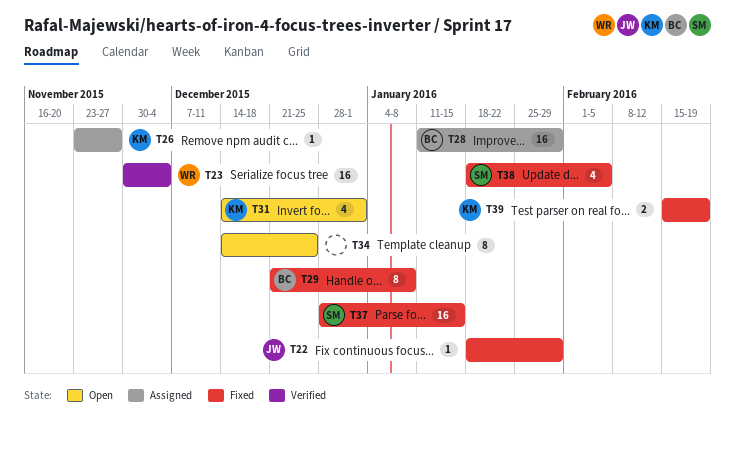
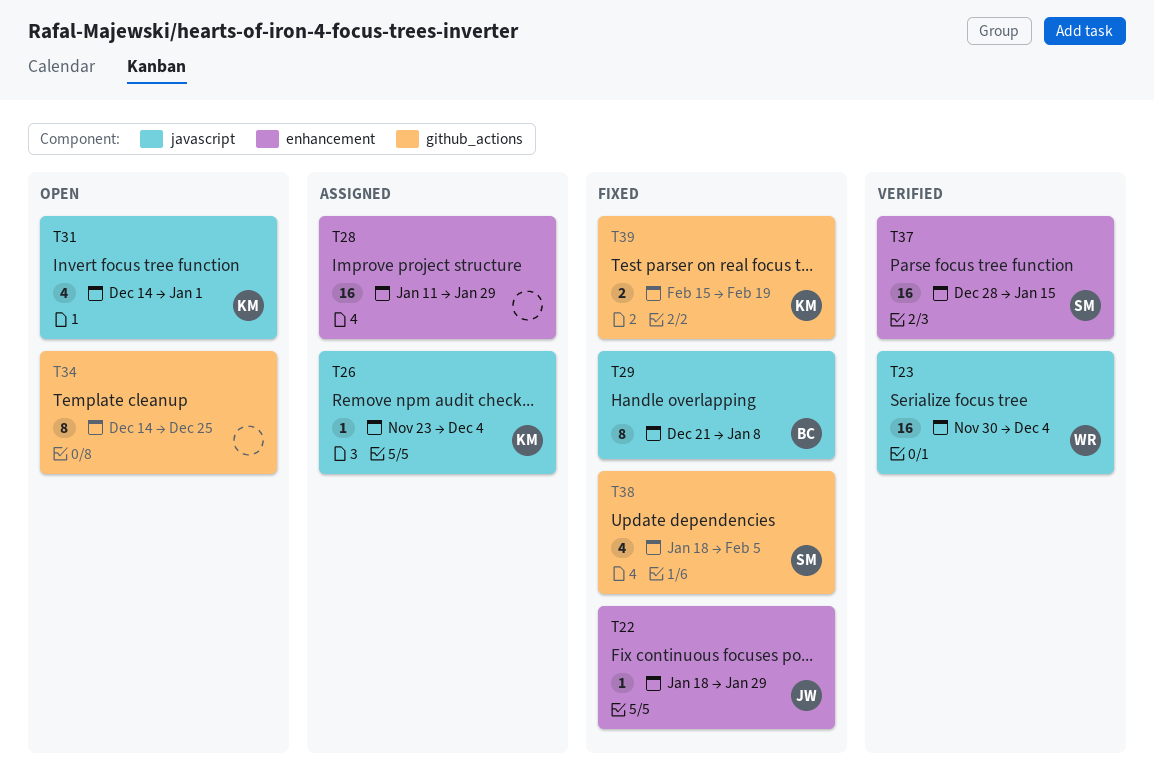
T26, due: Nov 27 -> Dec 4
T28, owner: BC -> none
T37, status: Fixed -> Verified

